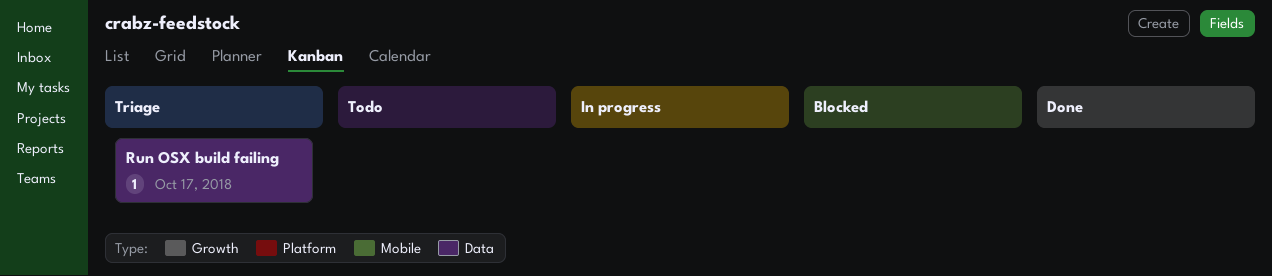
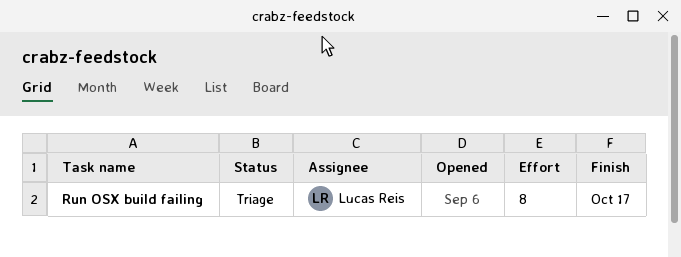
Run OSX build failing, estimate: 1 -> 8

